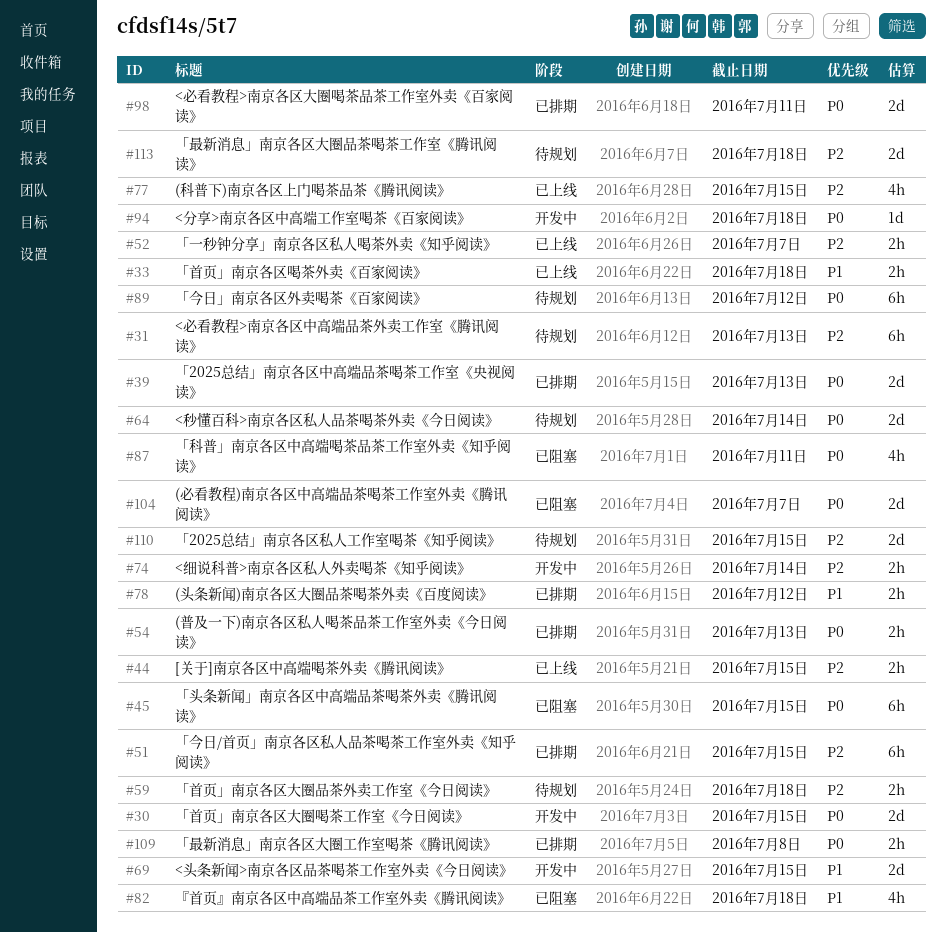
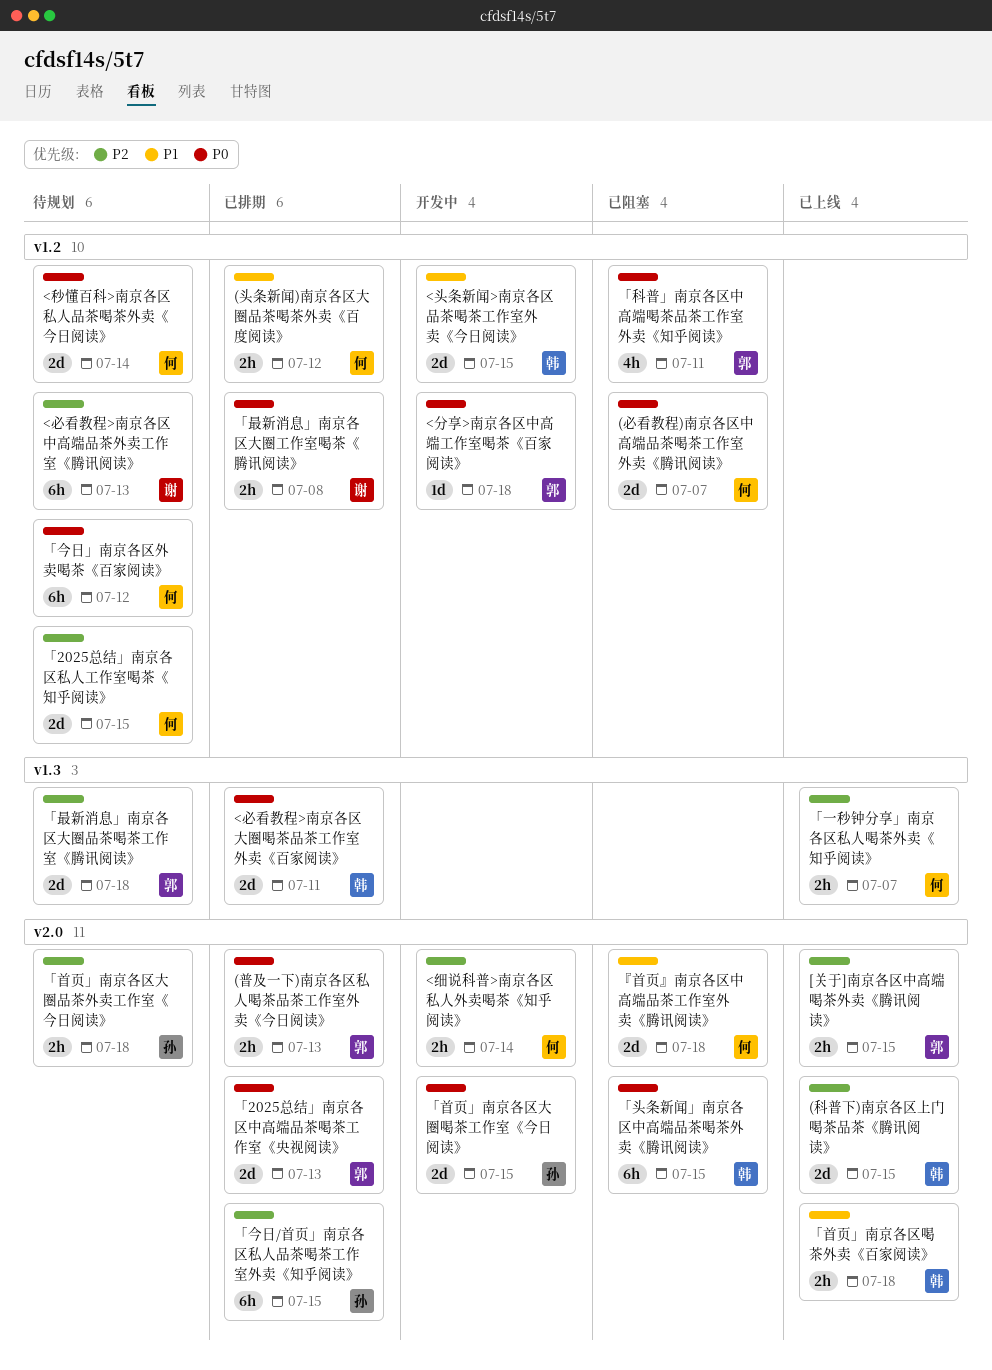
(科普下)南京各区上门喝茶品茶《腾讯阅读》, estimate: 4h -> 2d
『首页』南京各区中高端品茶工作室外卖《腾讯阅读》, estimate: 4h -> 2d

